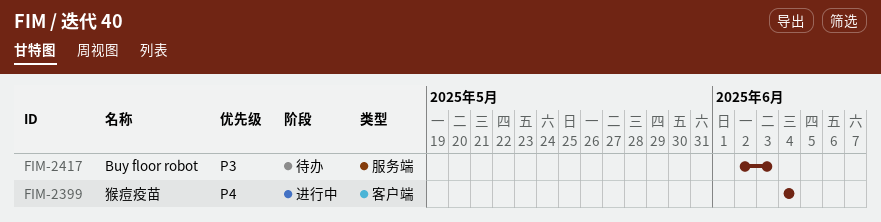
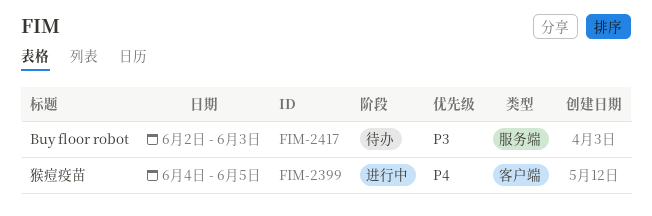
FIM-2399, due: Jun 4 -> Jun 5

